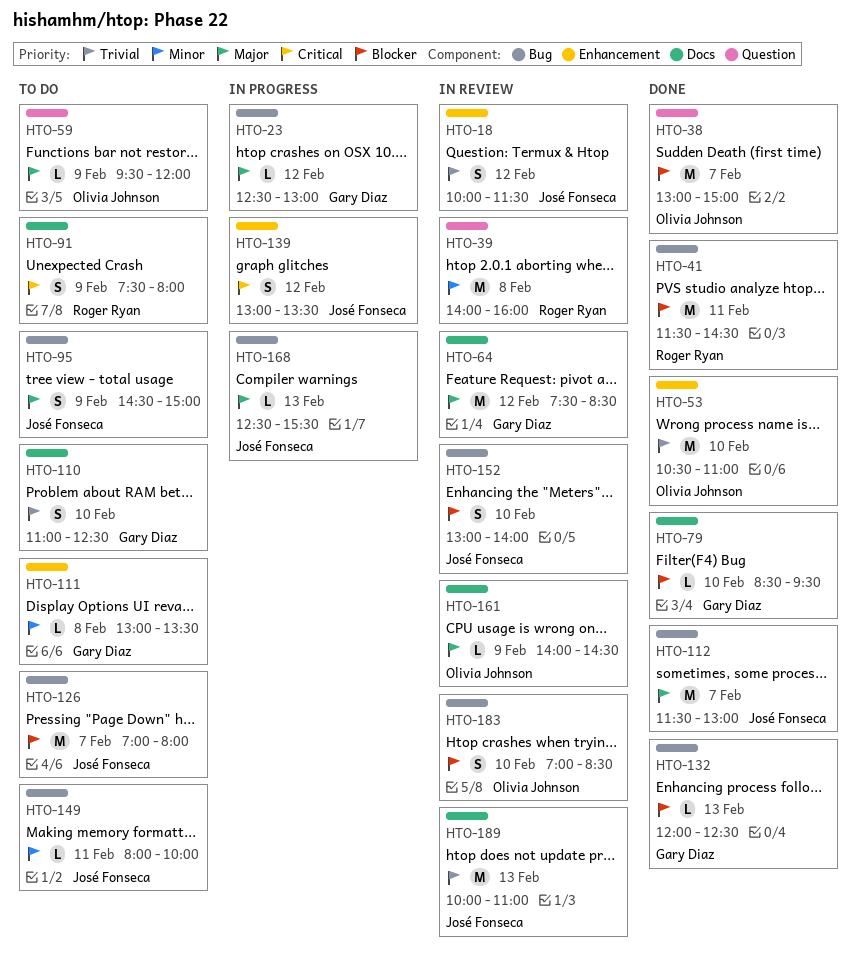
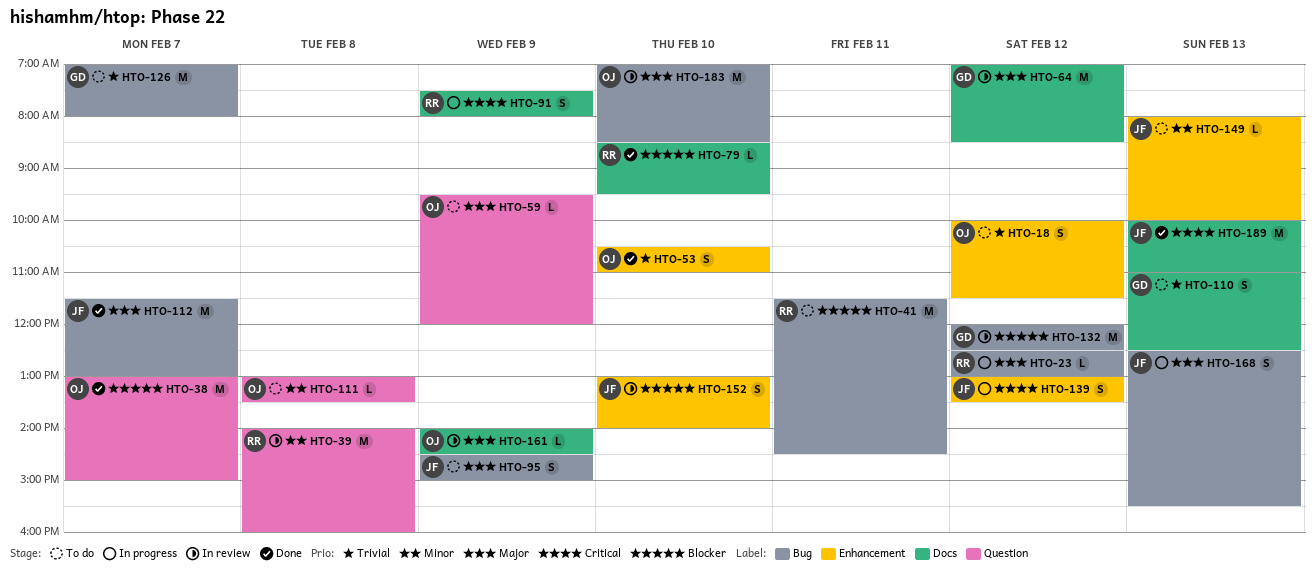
HTO-18, status: In review -> To do
HTO-18, owner: José Fonseca -> Olivia Johnson
HTO-23, owner: Gary Diaz -> Roger Ryan
HTO-41, status: Done -> To do
HTO-53, estimate: M -> S
HTO-64, begins: 07:30 -> 07:00
HTO-79, owner: Gary Diaz -> Roger Ryan
HTO-91, status: To do -> In progress
HTO-110, day: Feb 10 -> Feb 13
HTO-111, owner: Gary Diaz -> Olivia Johnson
HTO-111, label: Enhancement -> Question
HTO-126, owner: José Fonseca -> Gary Diaz
HTO-126, priority: Blocker -> Trivial
HTO-132, status: Done -> In review
HTO-132, estimate: L -> M
HTO-132, day: Feb 13 -> Feb 12
HTO-149, label: Bug -> Enhancement
HTO-149, day: Feb 11 -> Feb 13
HTO-152, label: Bug -> Enhancement
HTO-168, estimate: L -> S
HTO-183, priority: Blocker -> Major
HTO-183, estimate: S -> M
HTO-189, status: In review -> Done
HTO-189, priority: Trivial -> Critical

